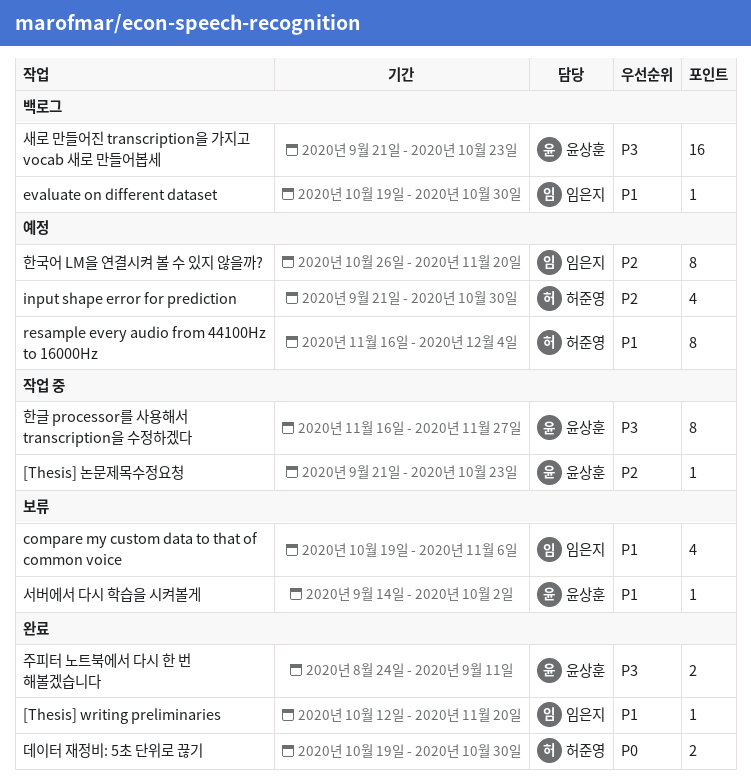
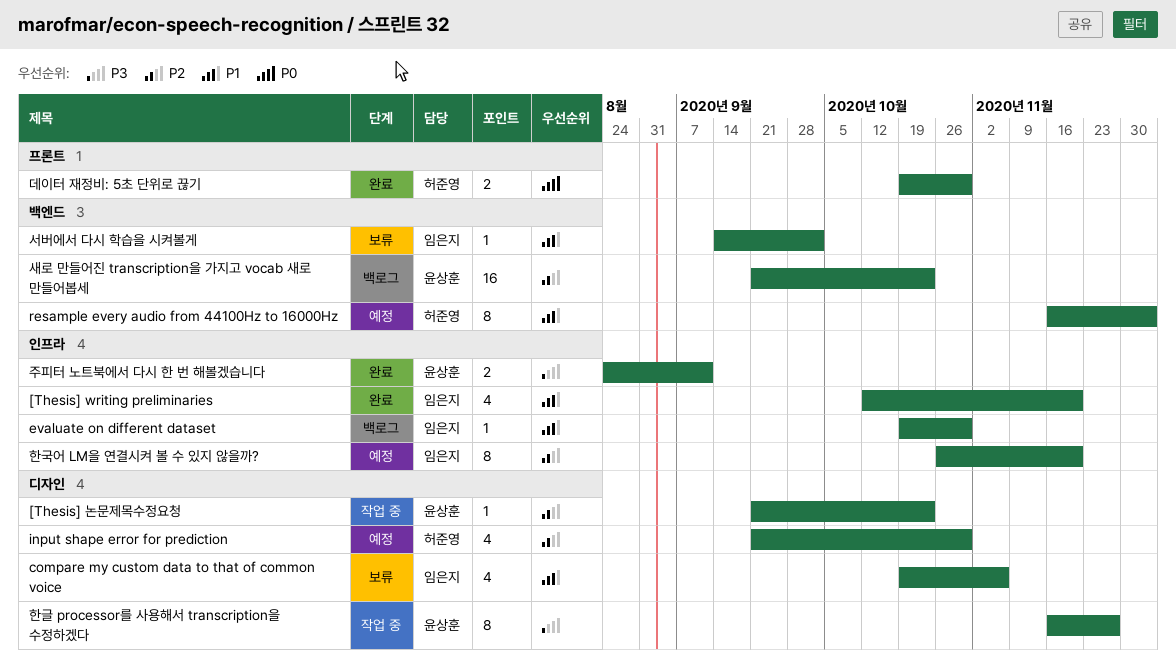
[Thesis] writing preliminaries, estimate: 1 -> 4
새로 만들어진 transcription을 가지고 vocab 새로 만들어봅세, priority: P3 -> P2
서버에서 다시 학습을 시켜볼게, owner: 윤상훈 -> 임은지

